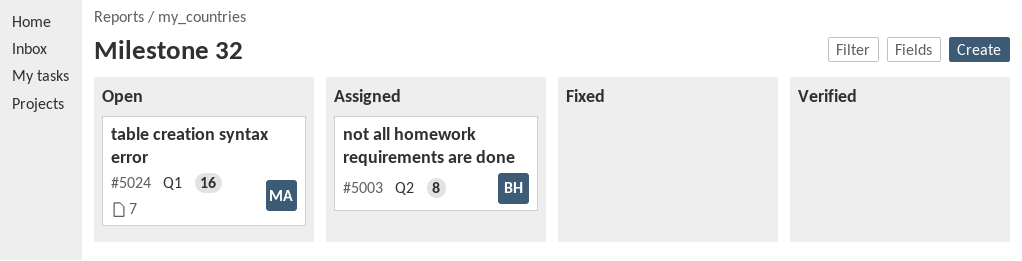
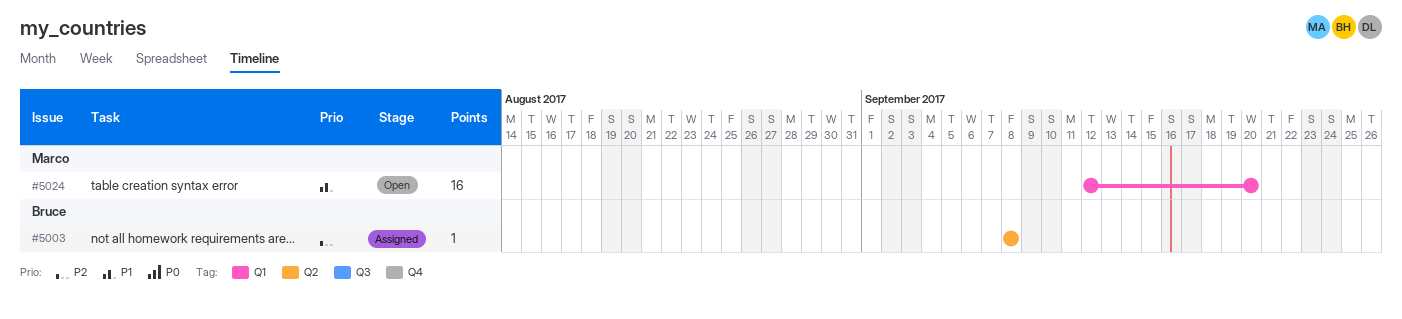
#5003, estimate: 8 -> 1

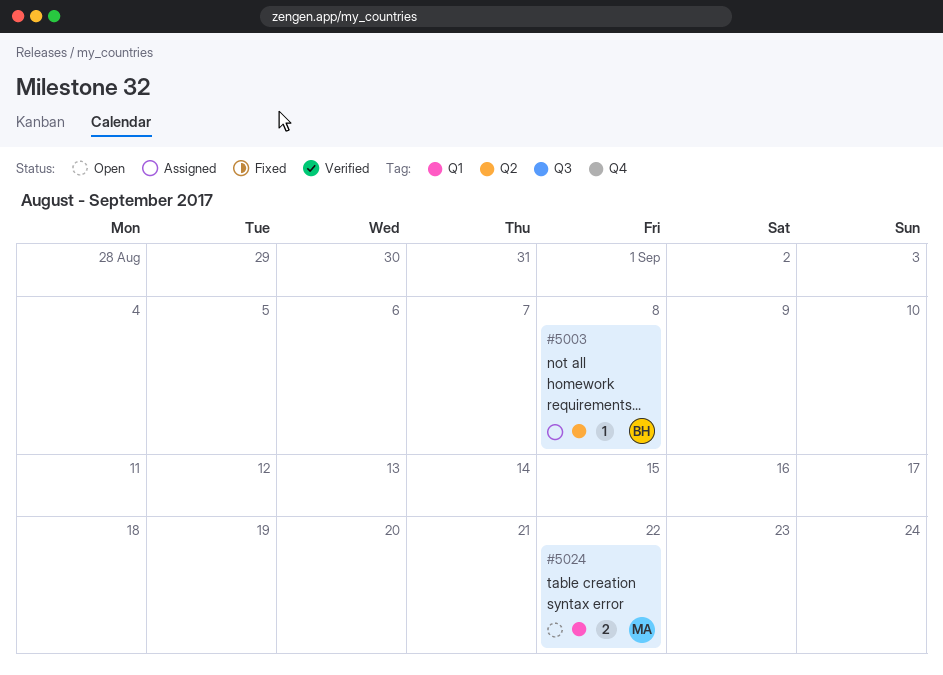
#5024, estimate: 16 -> 2
#5024, due: Sep 20 -> Sep 22

